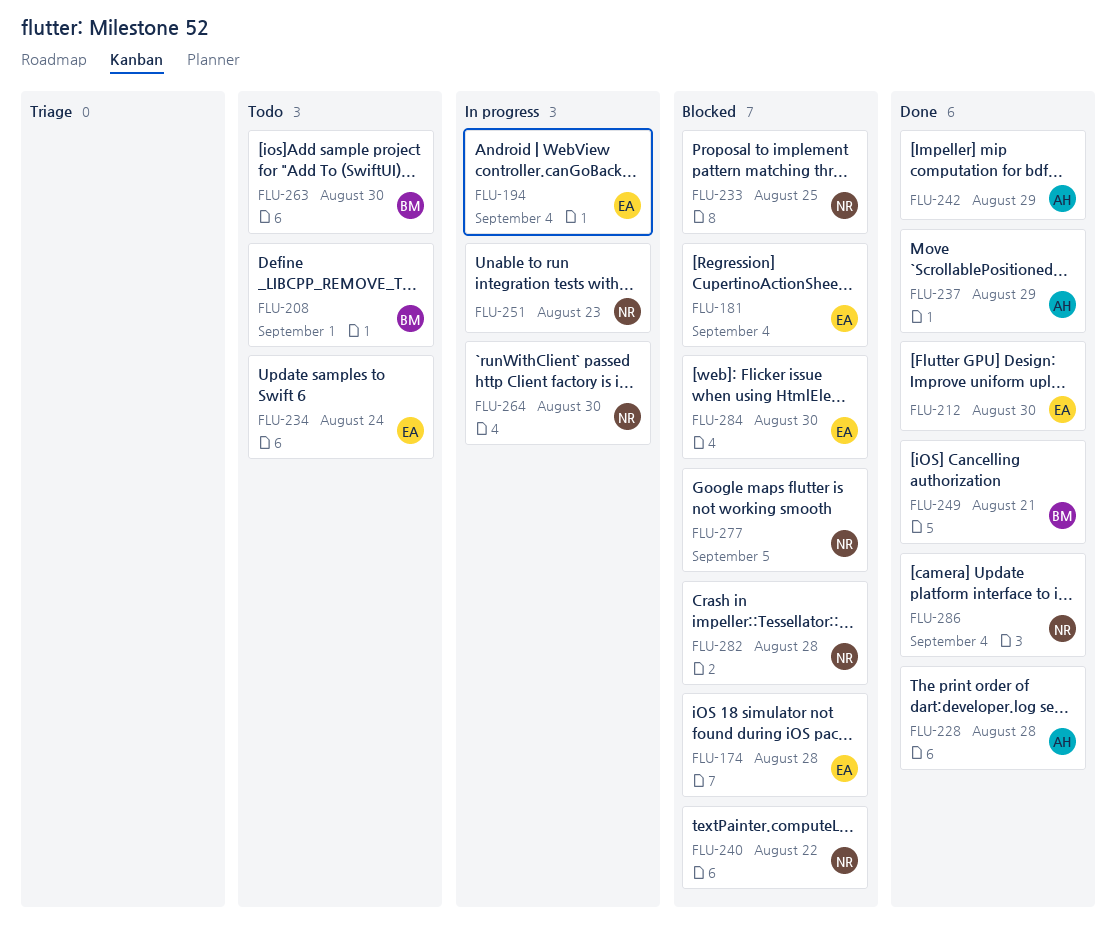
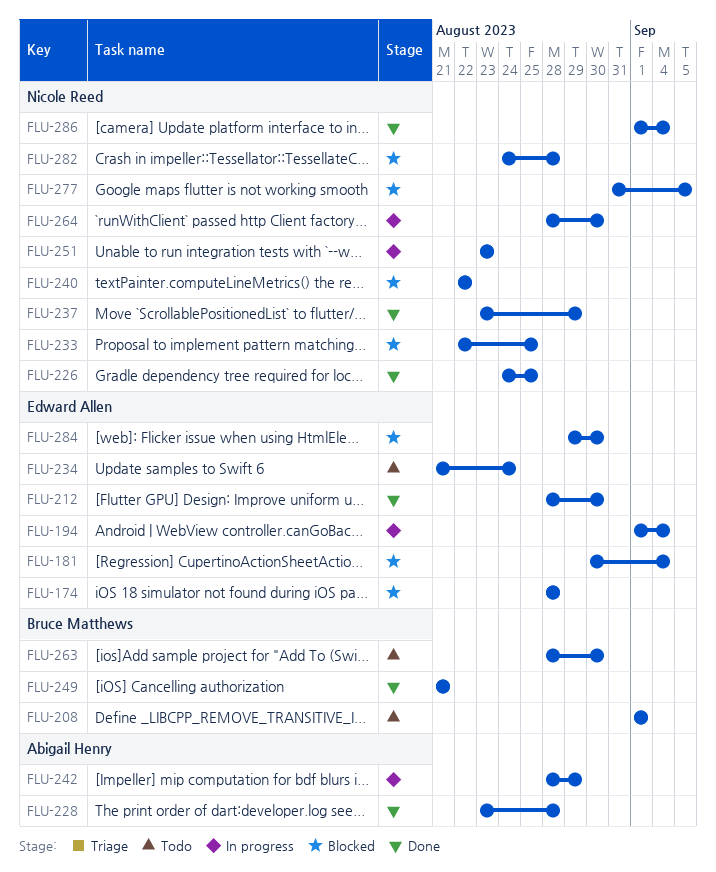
FLU-226: none -> present
FLU-237, owner: Abigail Henry -> Nicole Reed
FLU-242, status: Done -> In progress

